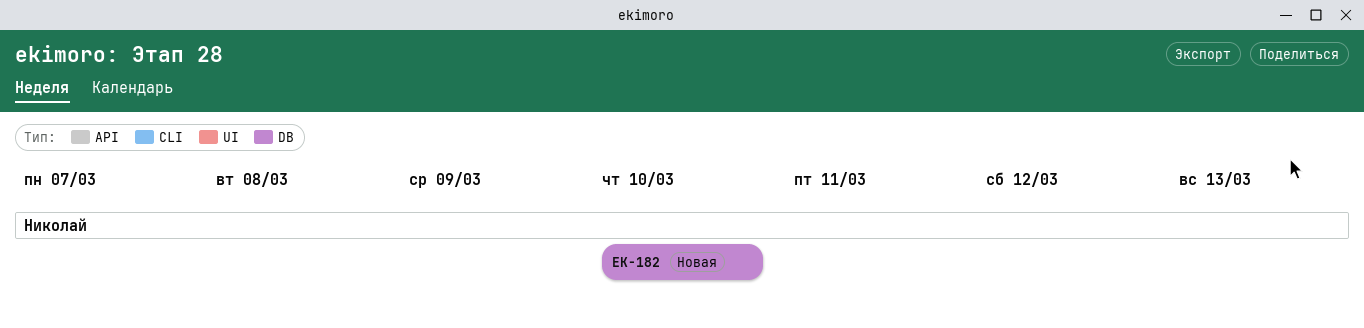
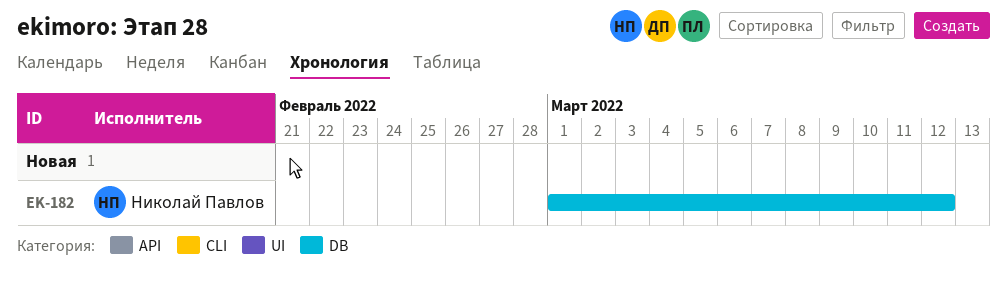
EK-182, due: Mar 10 -> Mar 12

